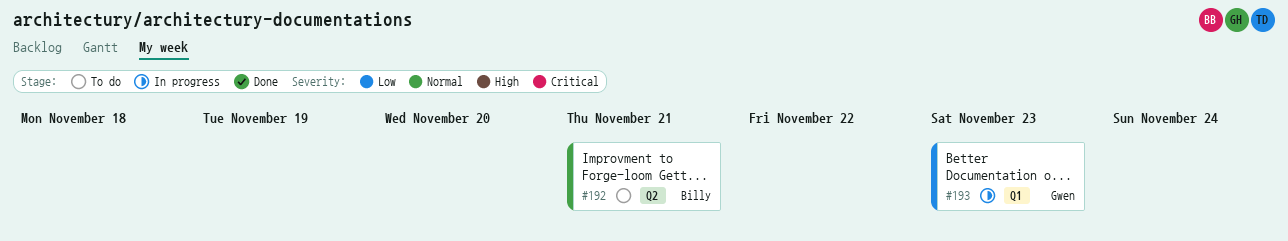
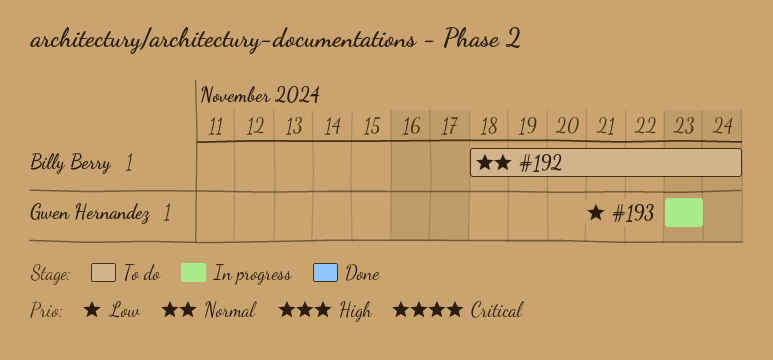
#192, due: Nov 21 -> Nov 24

